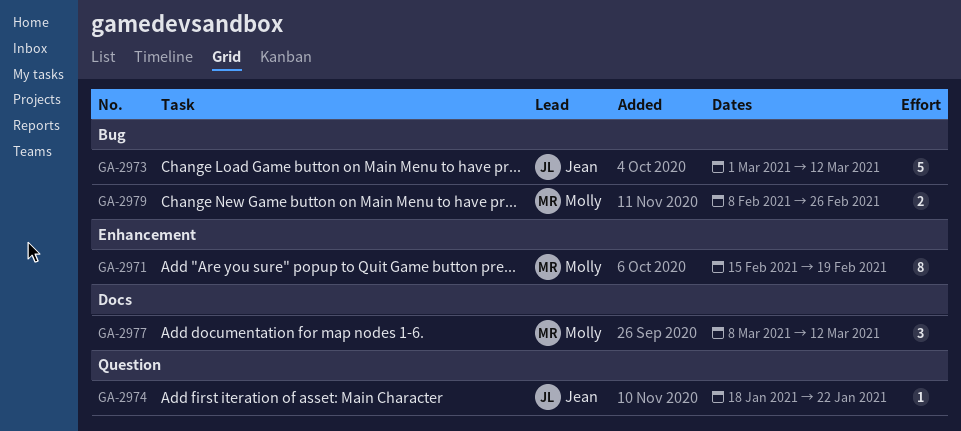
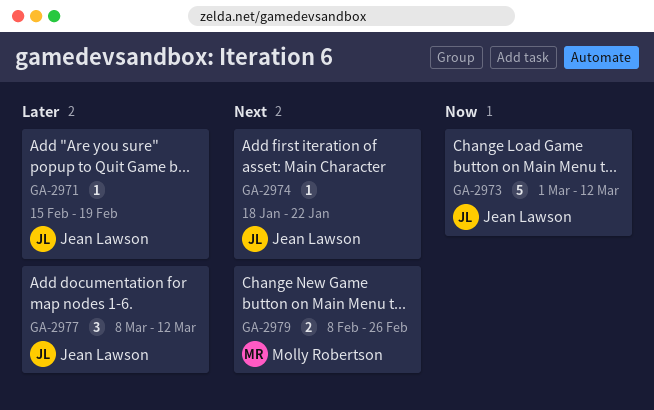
GA-2971, owner: Molly Robertson -> Jean Lawson
GA-2971, estimate: 8 -> 1
GA-2977, owner: Molly Robertson -> Jean Lawson

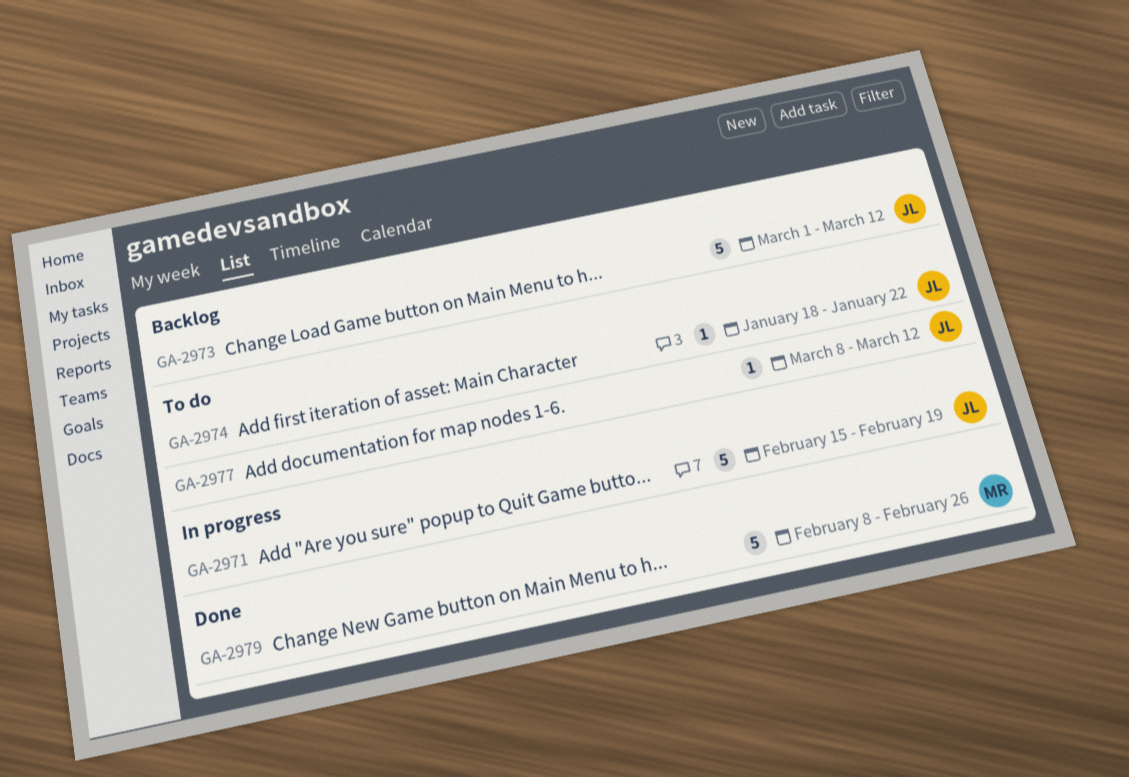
GA-2971, estimate: 1 -> 5
GA-2977, estimate: 3 -> 1
GA-2979, estimate: 2 -> 5

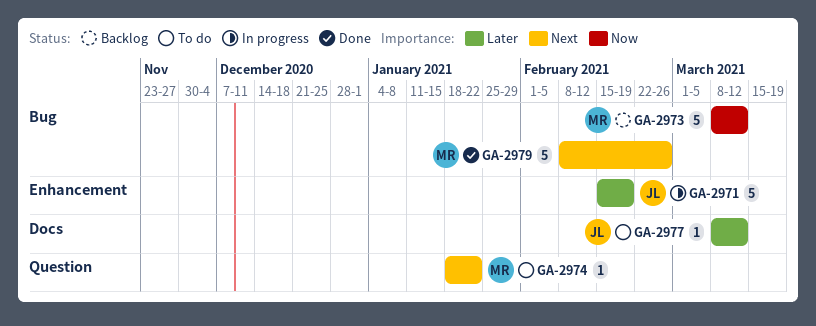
GA-2973, owner: JL -> MR
GA-2973, start: Mar 1 -> Mar 8
GA-2974, owner: JL -> MR

